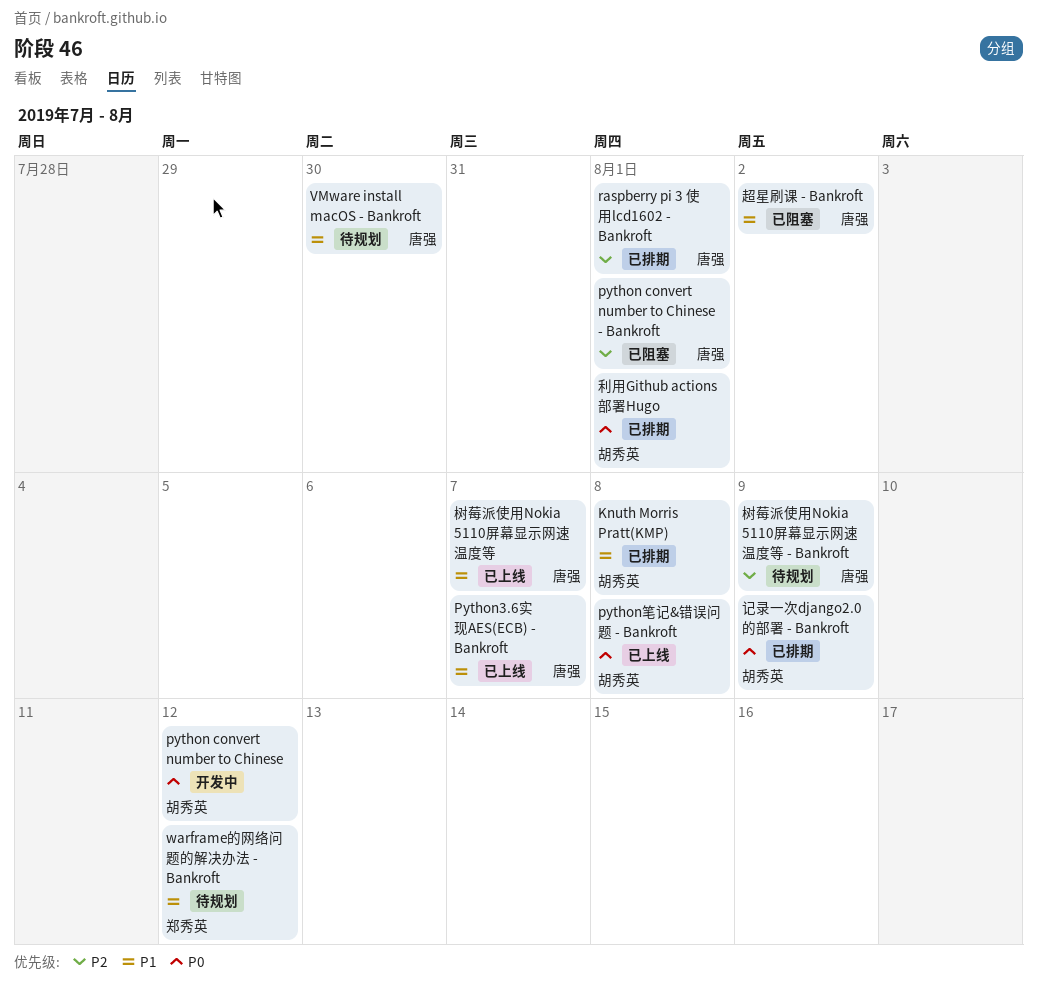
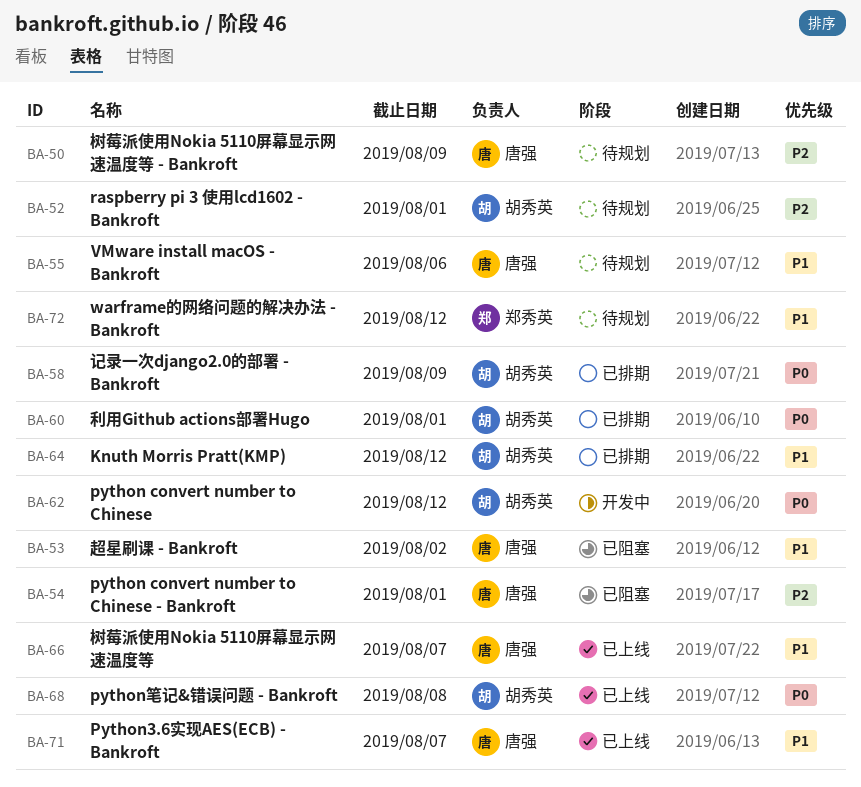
Knuth Morris Pratt(KMP), due: Aug 8 -> Aug 12
raspberry pi 3 使用lcd1602 - Bankroft, status: 已排期 -> 待规划
raspberry pi 3 使用lcd1602 - Bankroft, owner: 唐强 -> 胡秀英
VMware install macOS - Bankroft, due: Jul 30 -> Aug 6

